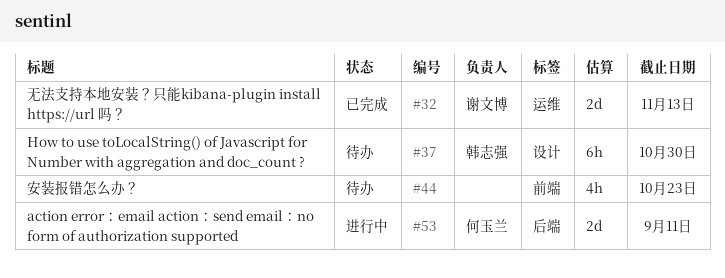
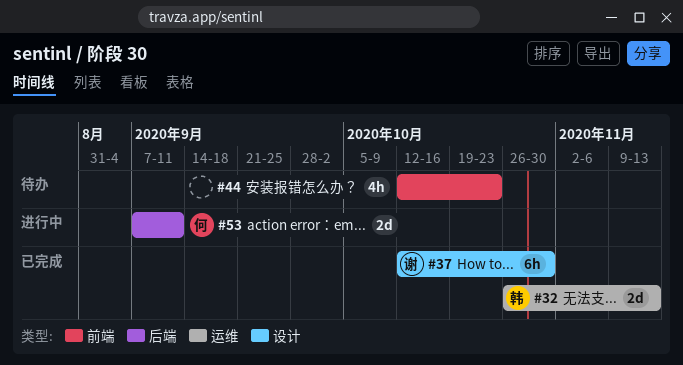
#32, owner: 谢文博 -> 韩志强
#37, status: 待办 -> 已完成
#37, owner: 韩志强 -> 谢文博

